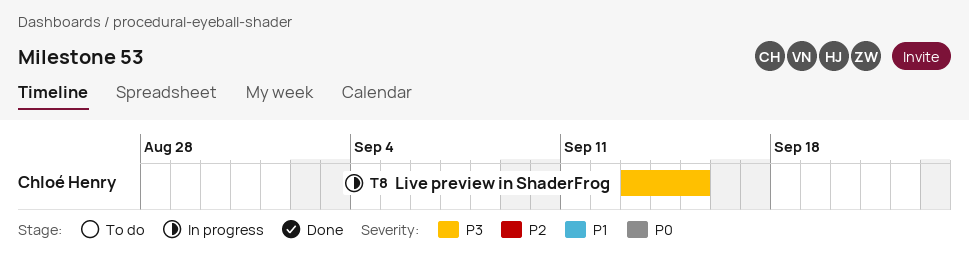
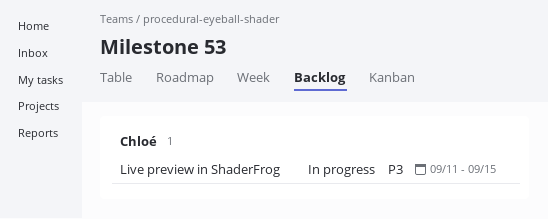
Live preview in ShaderFrog, start: Sep 13 -> Sep 11

